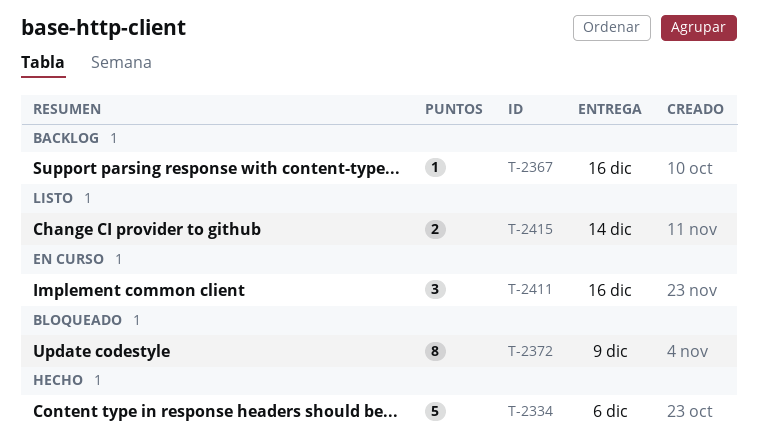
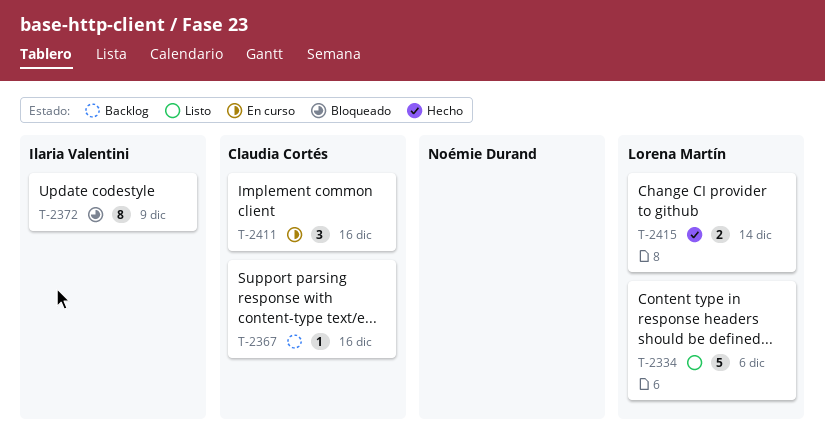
T-2334, status: Hecho -> Listo
T-2415, status: Listo -> Hecho

